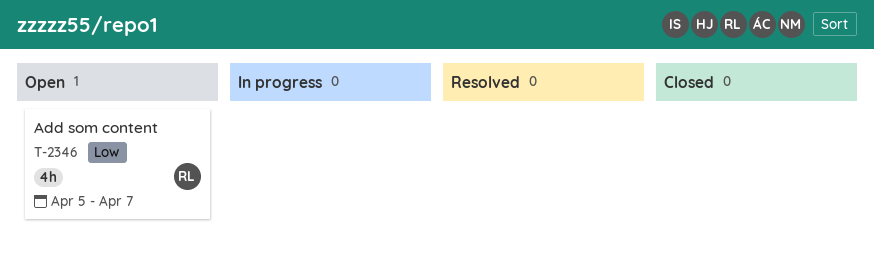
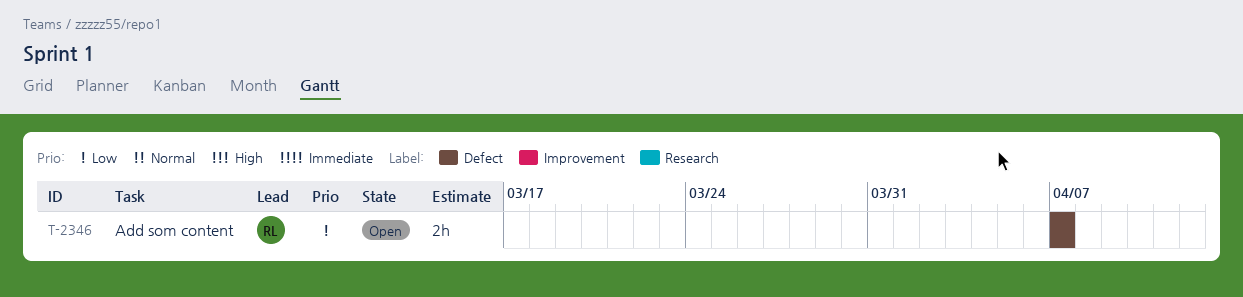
T-2346, estimate: 4h -> 2h
T-2346, start: Apr 5 -> Apr 7

